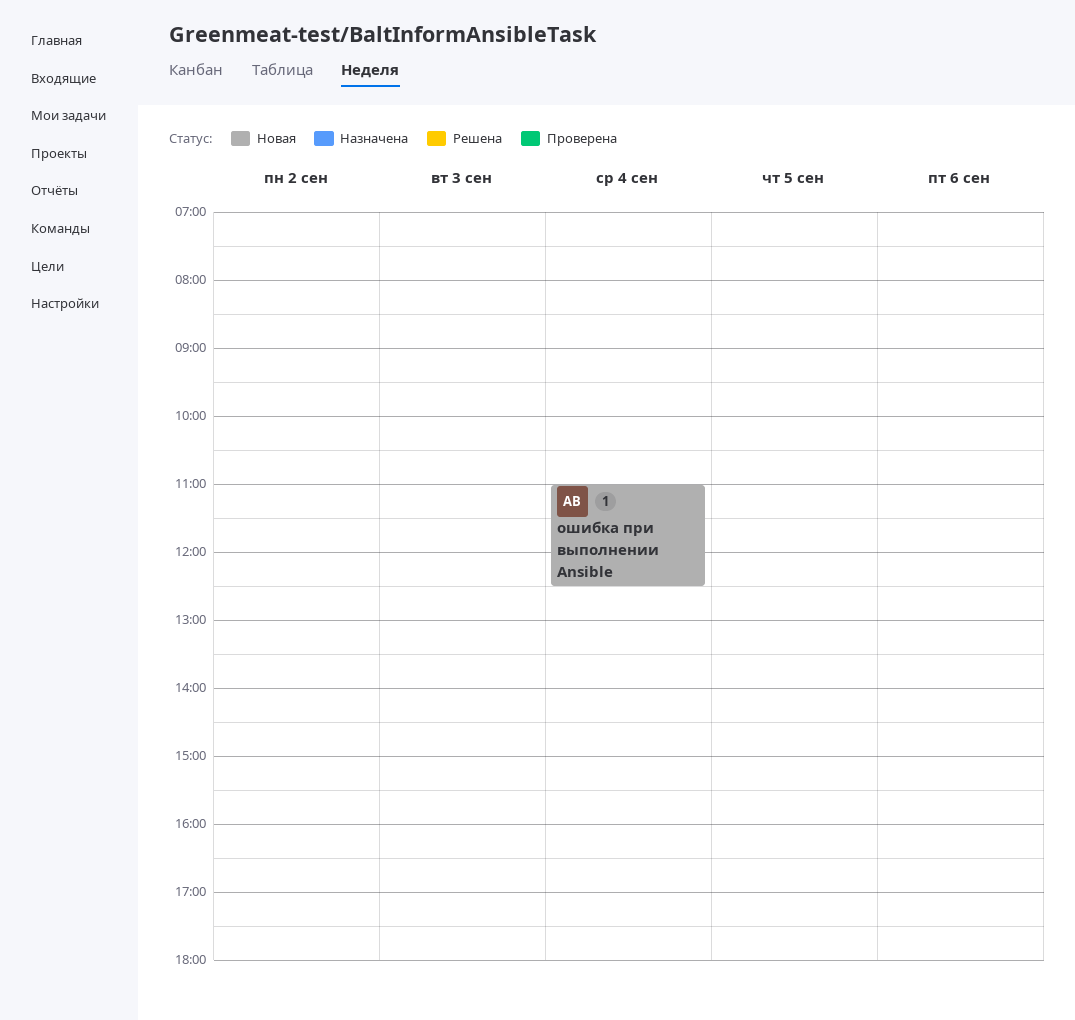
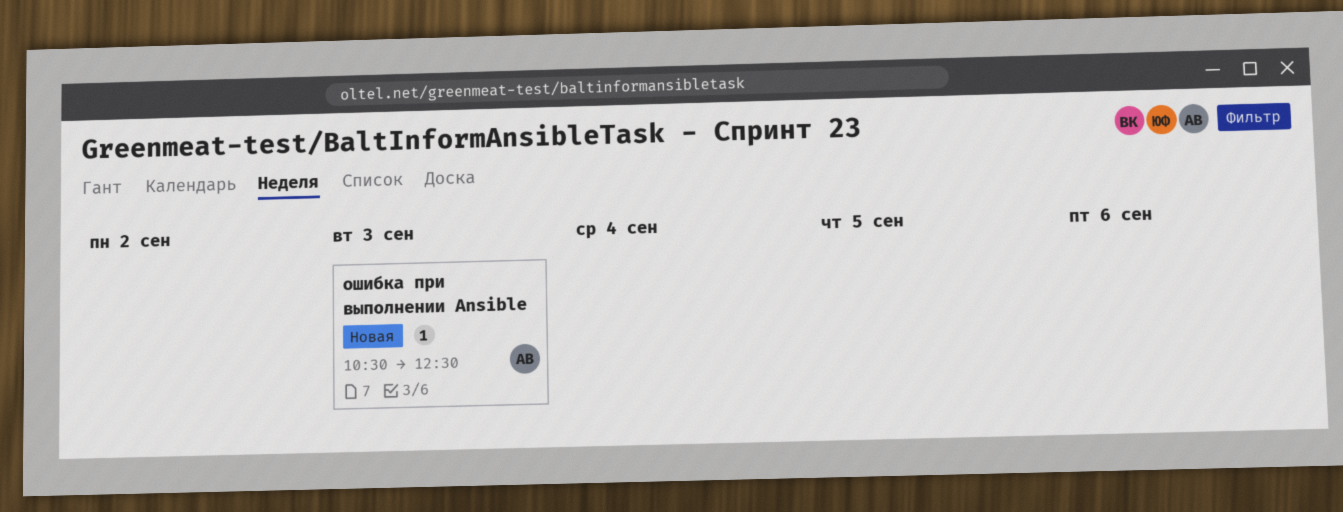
ошибка при выполнении Ansible, day: Sep 4 -> Sep 3
ошибка при выполнении Ansible, begins: 11:00 -> 10:30

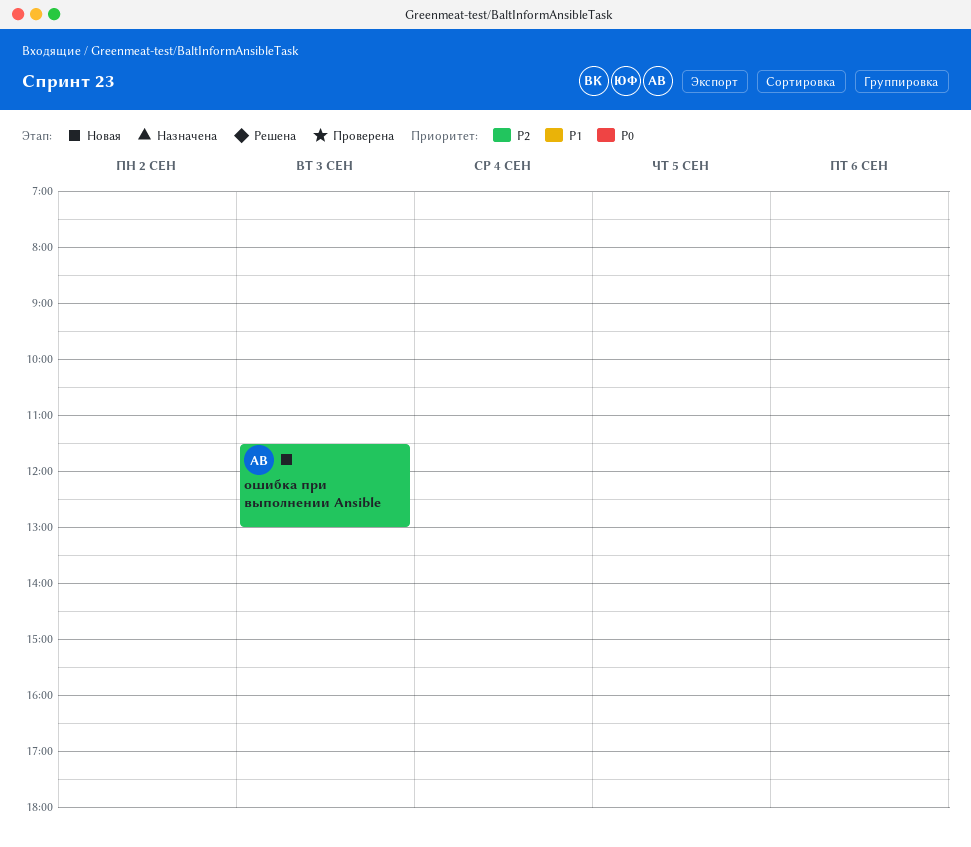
ошибка при выполнении Ansible, begins: 10:30 -> 11:30
ошибка при выполнении Ansible, ends: 12:30 -> 13:00

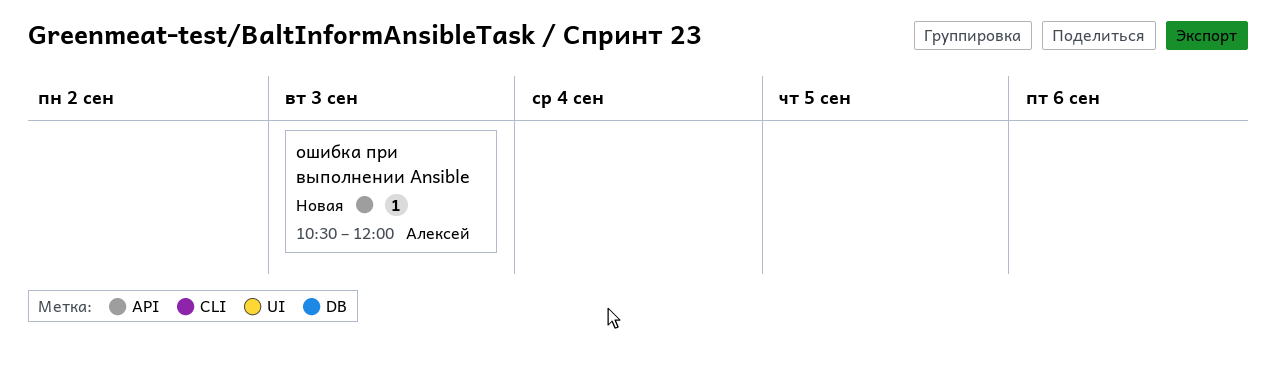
ошибка при выполнении Ansible, begins: 11:30 -> 10:30
ошибка при выполнении Ansible, ends: 13:00 -> 12:00

